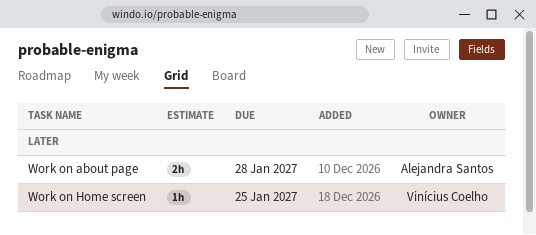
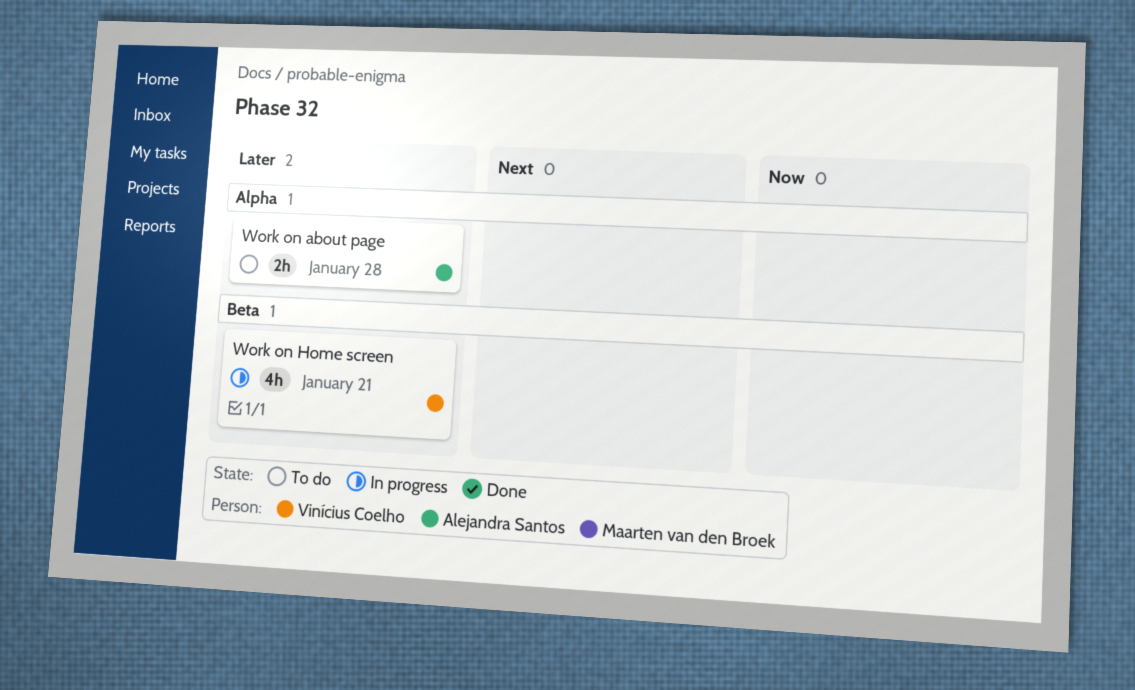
Work on Home screen, estimate: 1h -> 4h
Work on Home screen, due: Jan 25 -> Jan 21

